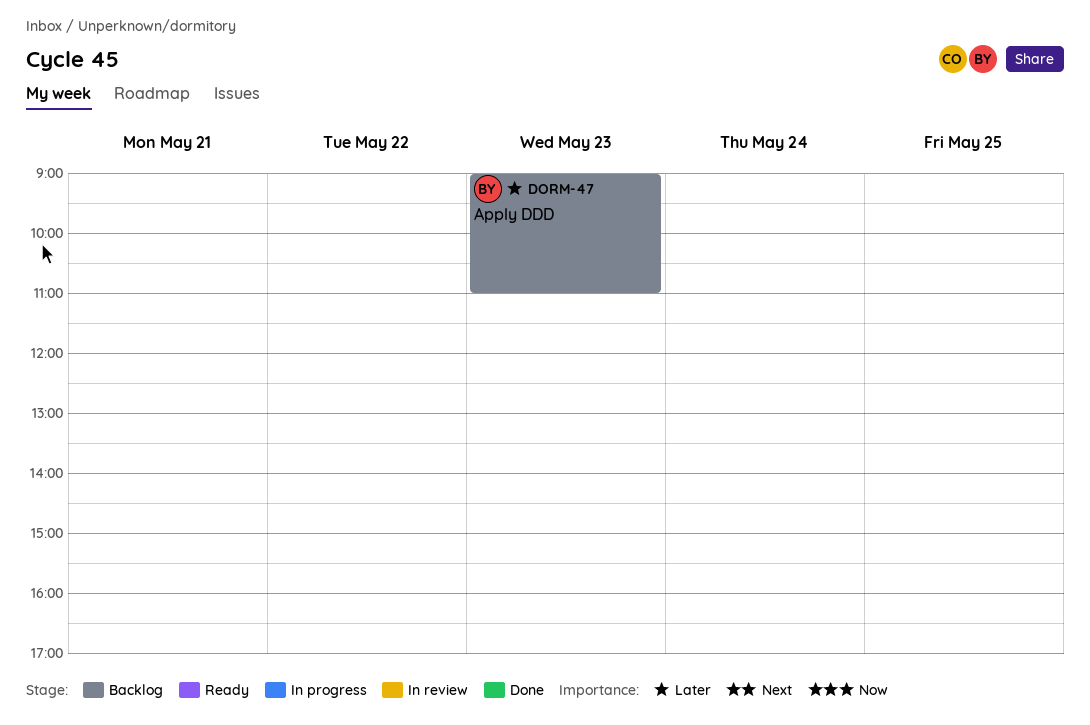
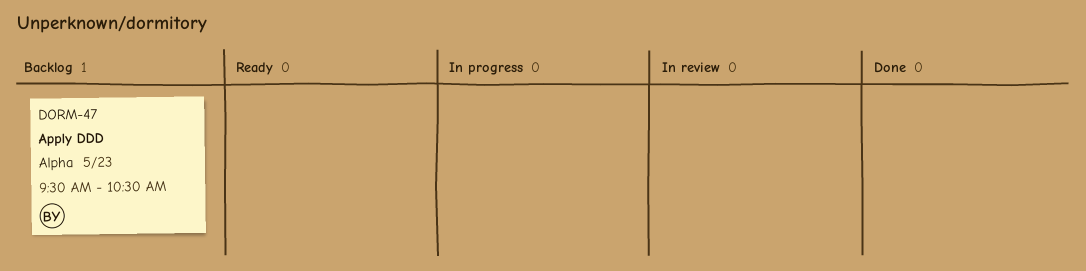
DORM-47, begins: 09:00 -> 09:30
DORM-47, ends: 11:00 -> 10:30

